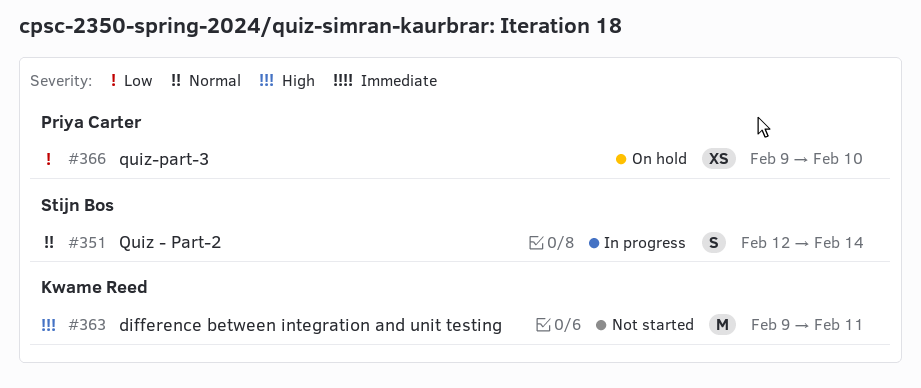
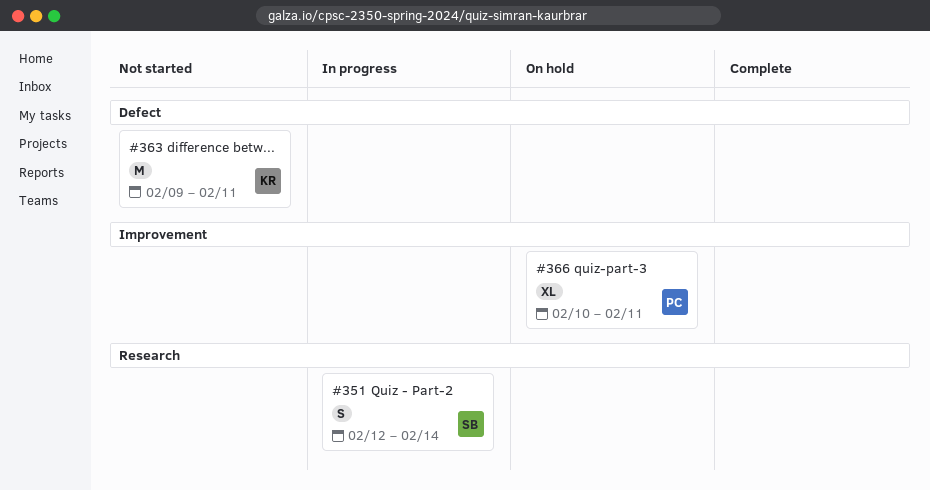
#366, estimate: XS -> XL
#366, start: Feb 9 -> Feb 10
#366, due: Feb 10 -> Feb 11

